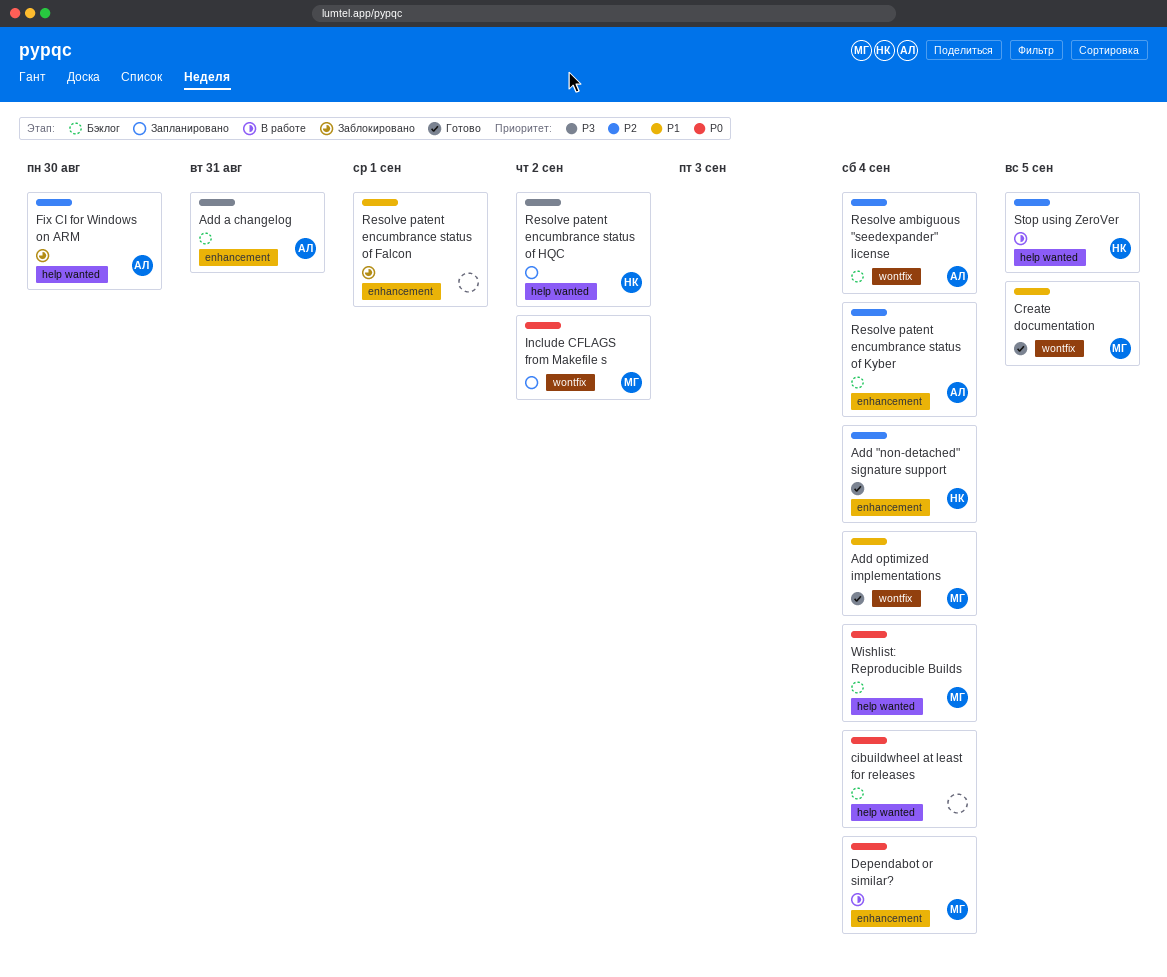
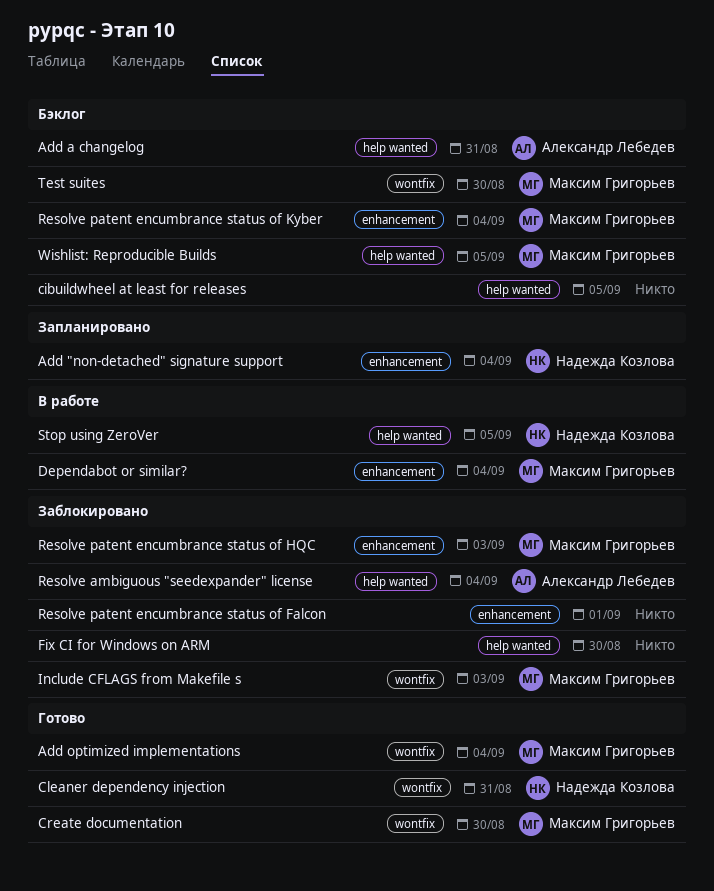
Add "non-detached" signature support, status: Готово -> Запланировано
Add a changelog, label: enhancement -> help wanted
cibuildwheel at least for releases, due: Sep 4 -> Sep 5
Cleaner dependency injection: none -> present
Create documentation, due: Sep 5 -> Aug 30
Fix CI for Windows on ARM, owner: Александр Лебедев -> none
Include CFLAGS from Makefile s, status: Запланировано -> Заблокировано
Include CFLAGS from Makefile s, due: Sep 2 -> Sep 3
Resolve ambiguous "seedexpander" license, status: Бэклог -> Заблокировано
Resolve ambiguous "seedexpander" license, label: wontfix -> help wanted
Resolve patent encumbrance status of HQC, status: Запланировано -> Заблокировано
Resolve patent encumbrance status of HQC, owner: Надежда Козлова -> Максим Григорьев
Resolve patent encumbrance status of HQC, label: help wanted -> enhancement
Resolve patent encumbrance status of HQC, due: Sep 2 -> Sep 3
Resolve patent encumbrance status of Kyber, owner: Александр Лебедев -> Максим Григорьев
Test suites: none -> present
Wishlist: Reproducible Builds, due: Sep 4 -> Sep 5

